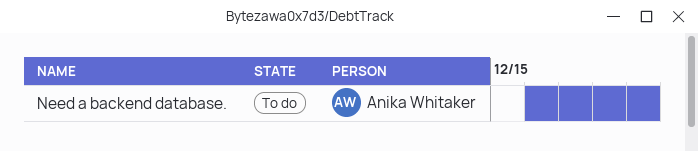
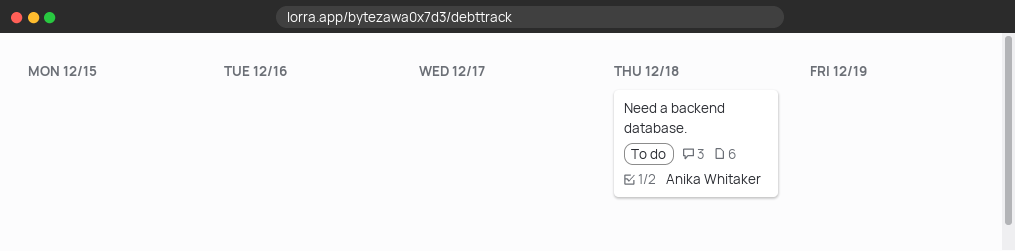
Need a backend database., due: Dec 19 -> Dec 18

